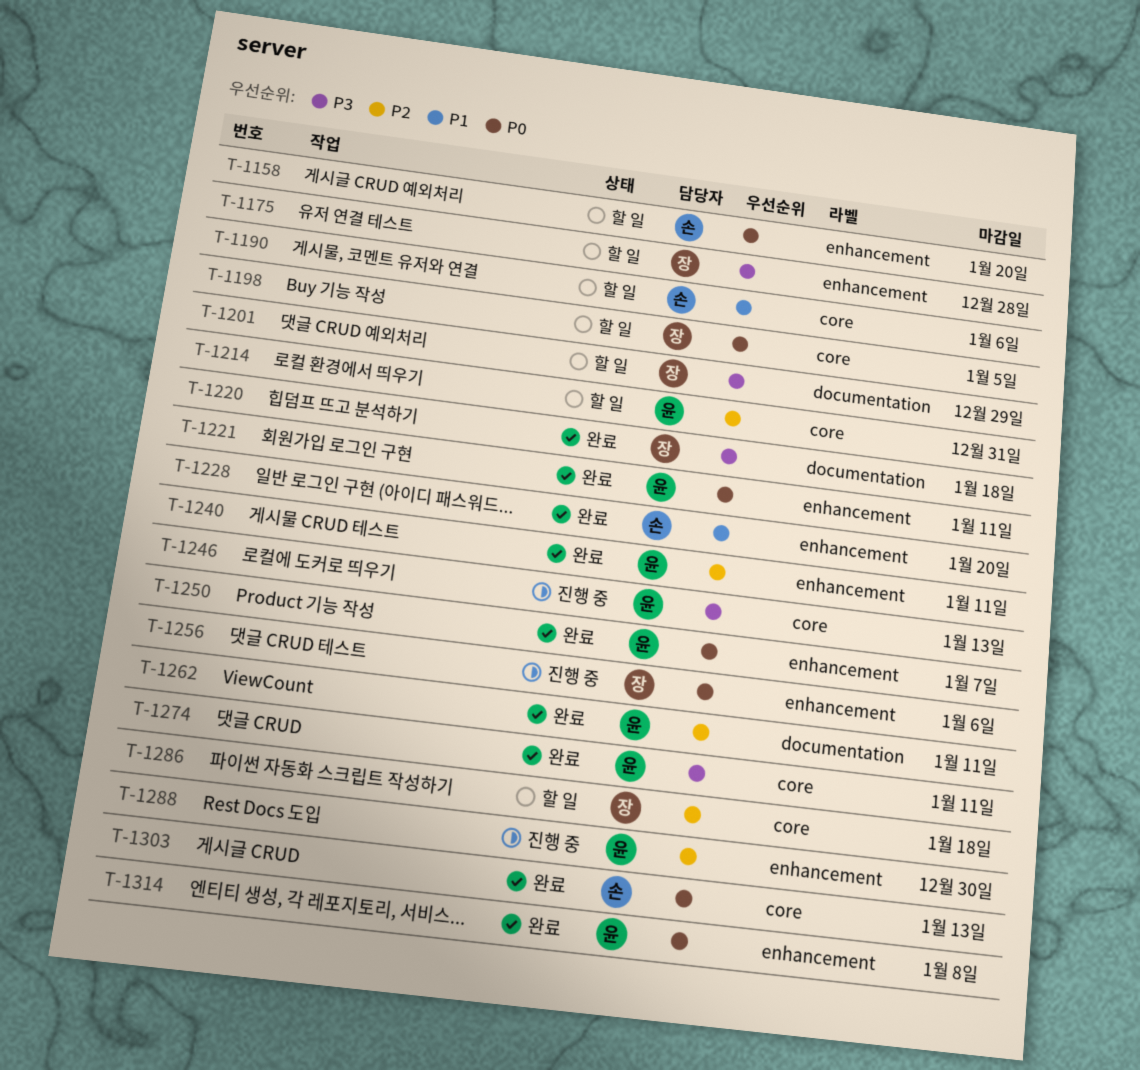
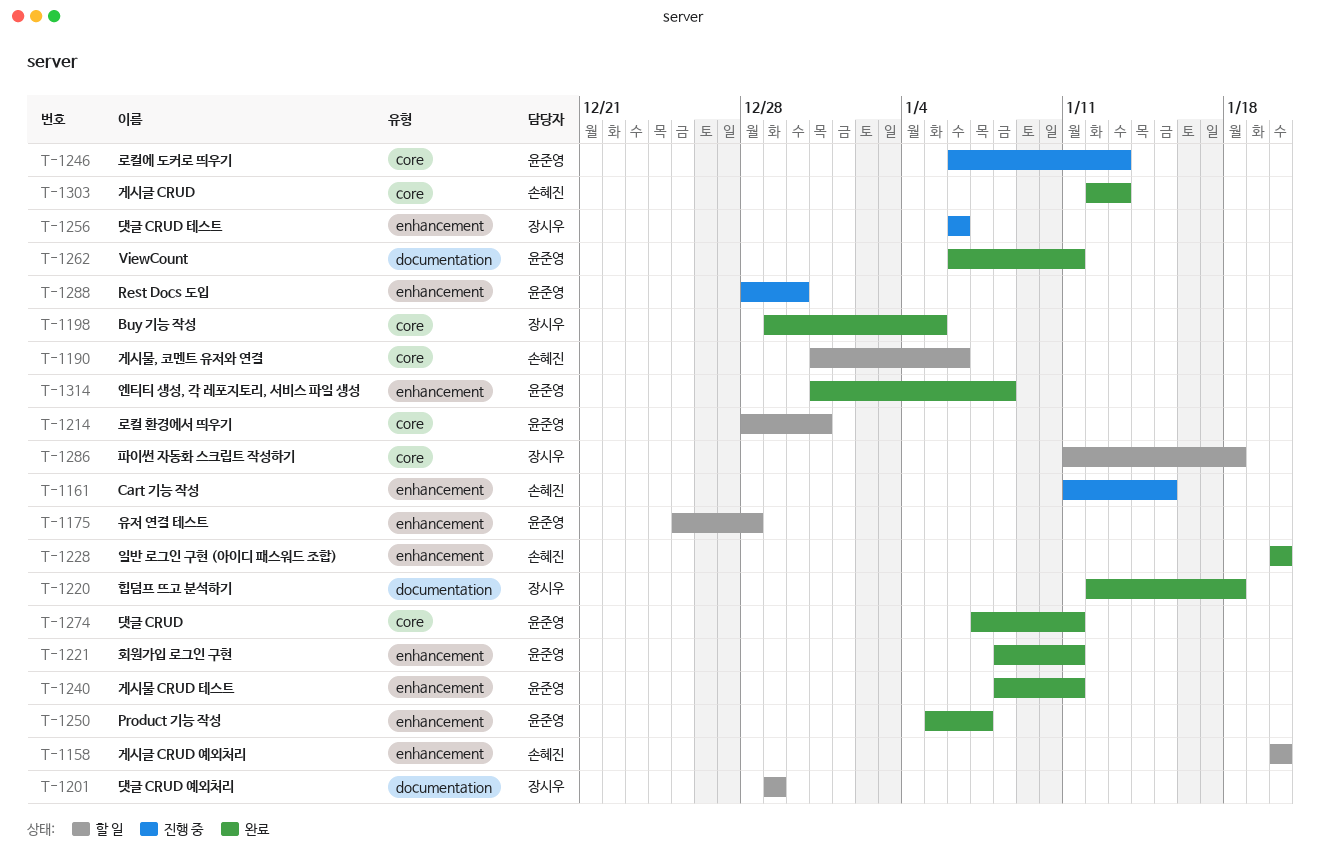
T-1161: none -> present
T-1175, owner: 장시우 -> 윤준영
T-1198, status: 할 일 -> 완료

